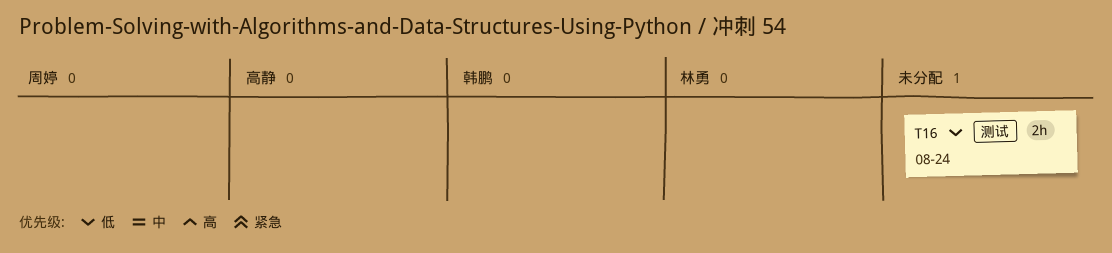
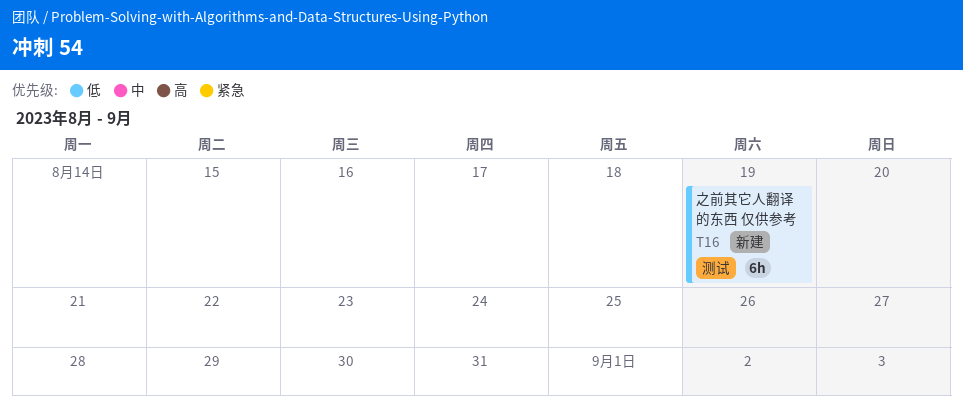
T16, estimate: 2h -> 6h
T16, due: Aug 24 -> Aug 19

